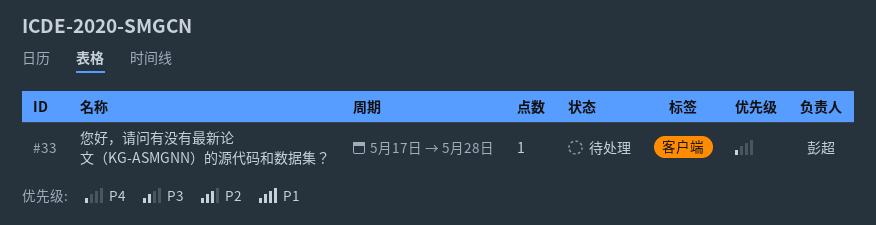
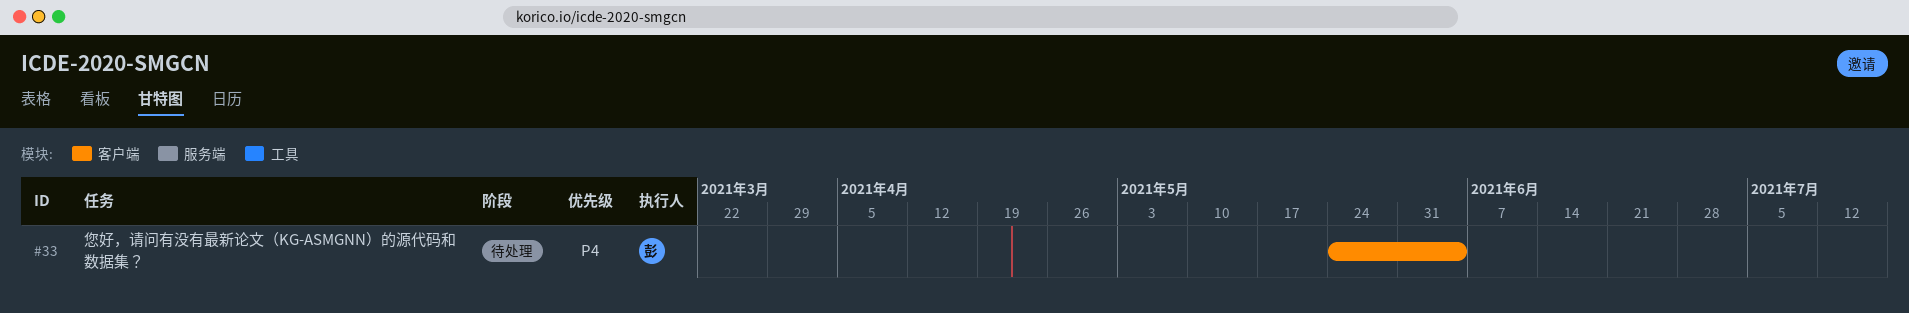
#33, start: May 17 -> May 24
#33, due: May 28 -> Jun 4

